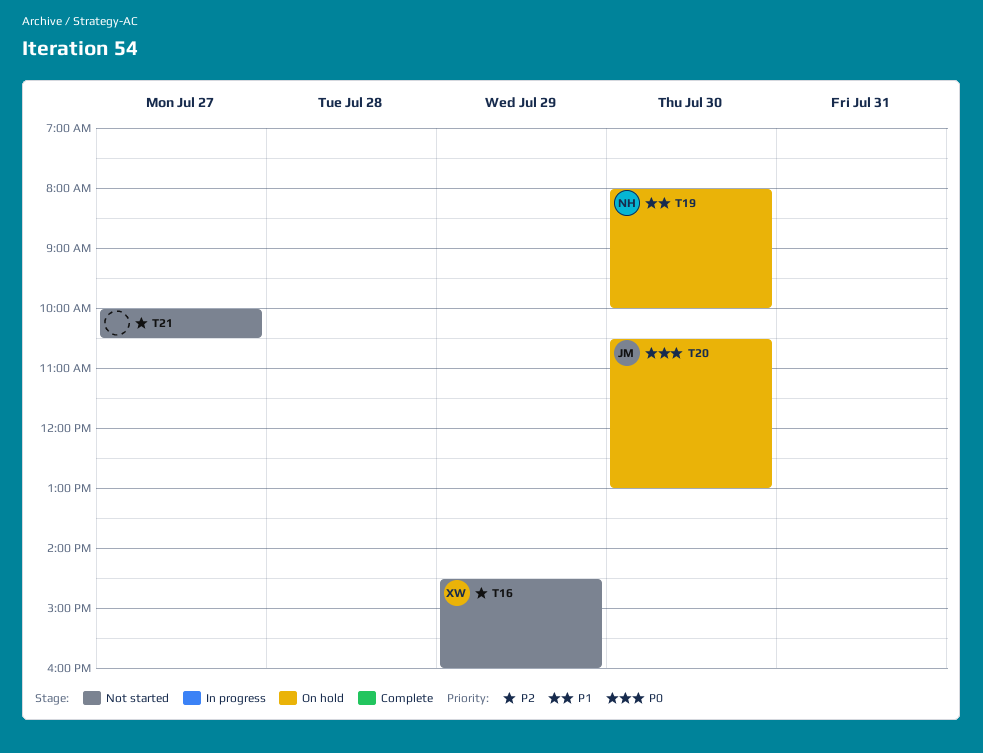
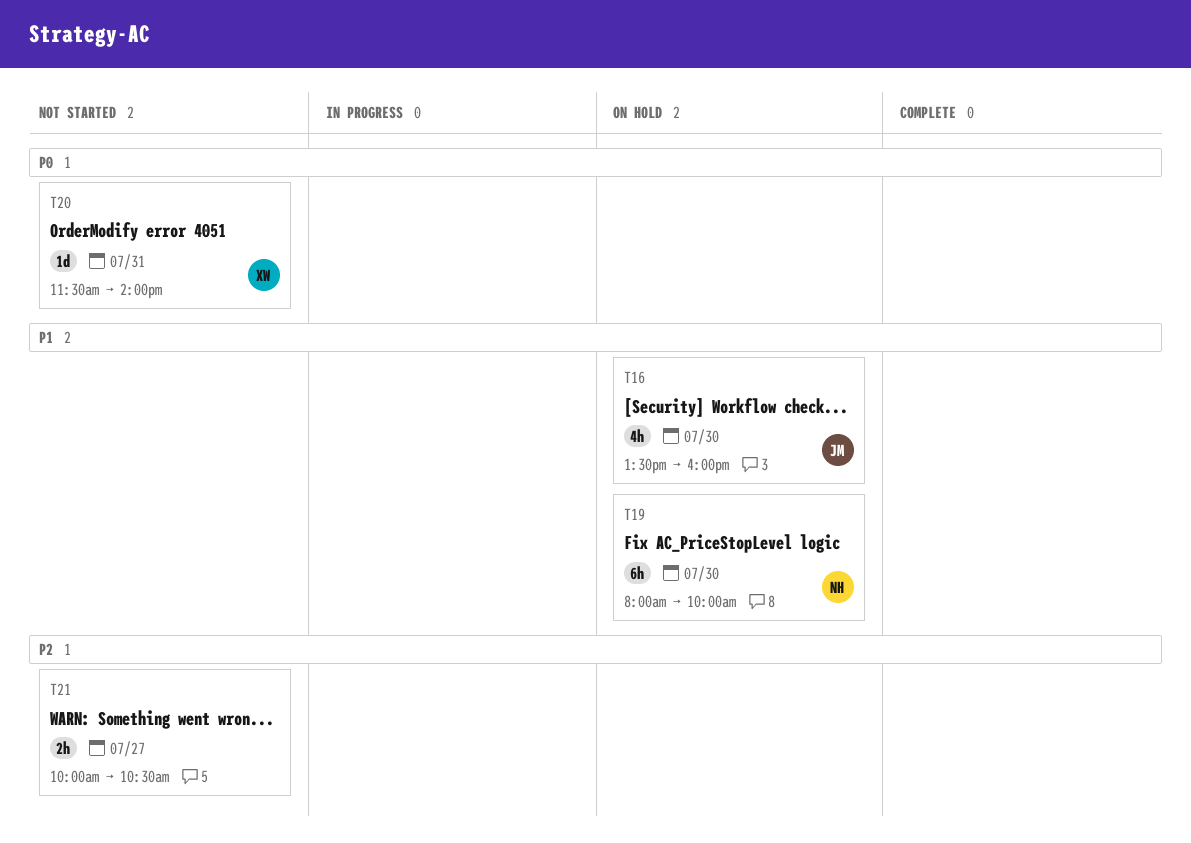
T16, status: Not started -> On hold
T16, owner: XW -> JM
T16, priority: P2 -> P1
T16, day: Jul 29 -> Jul 30
T16, begins: 14:30 -> 13:30
T20, status: On hold -> Not started
T20, owner: JM -> XW
T20, day: Jul 30 -> Jul 31
T20, begins: 10:30 -> 11:30
T20, ends: 13:00 -> 14:00

